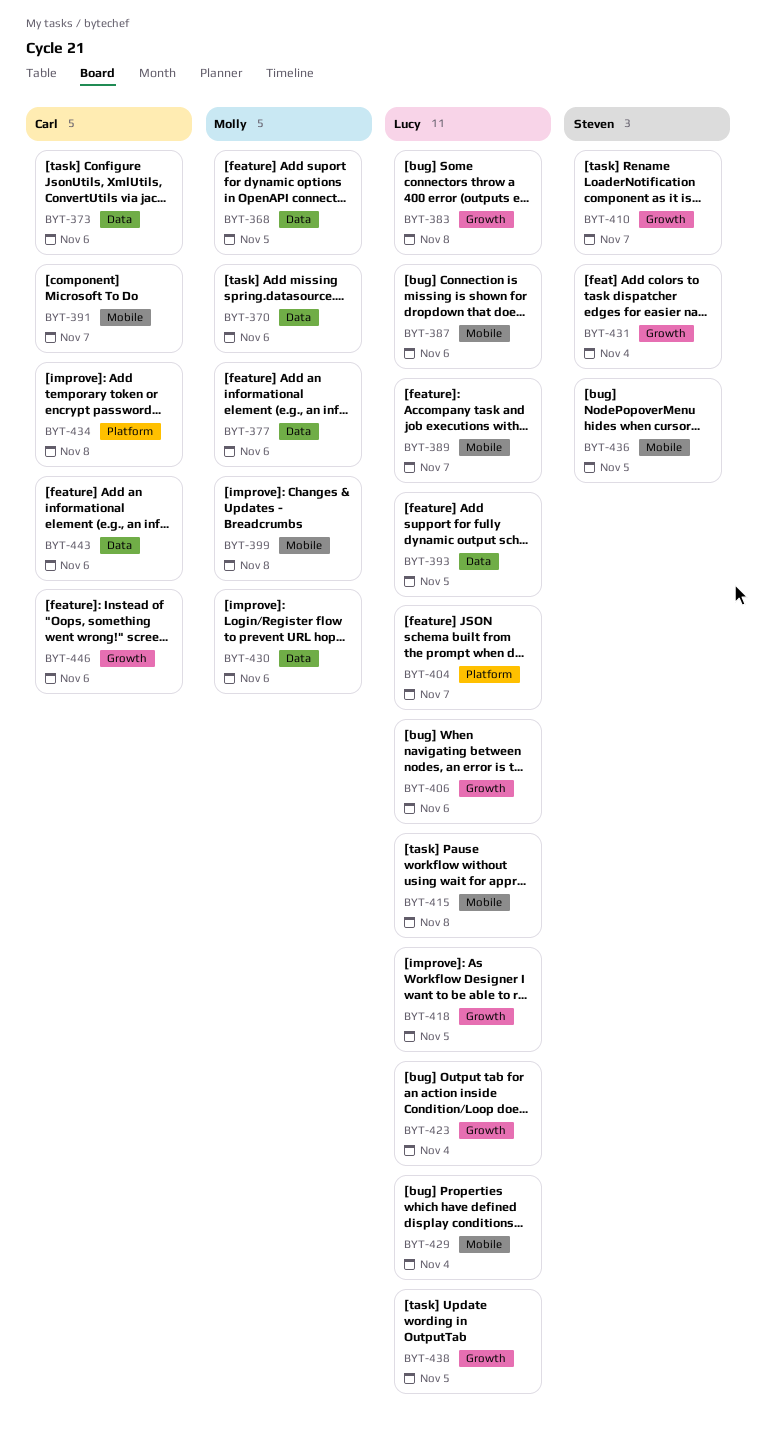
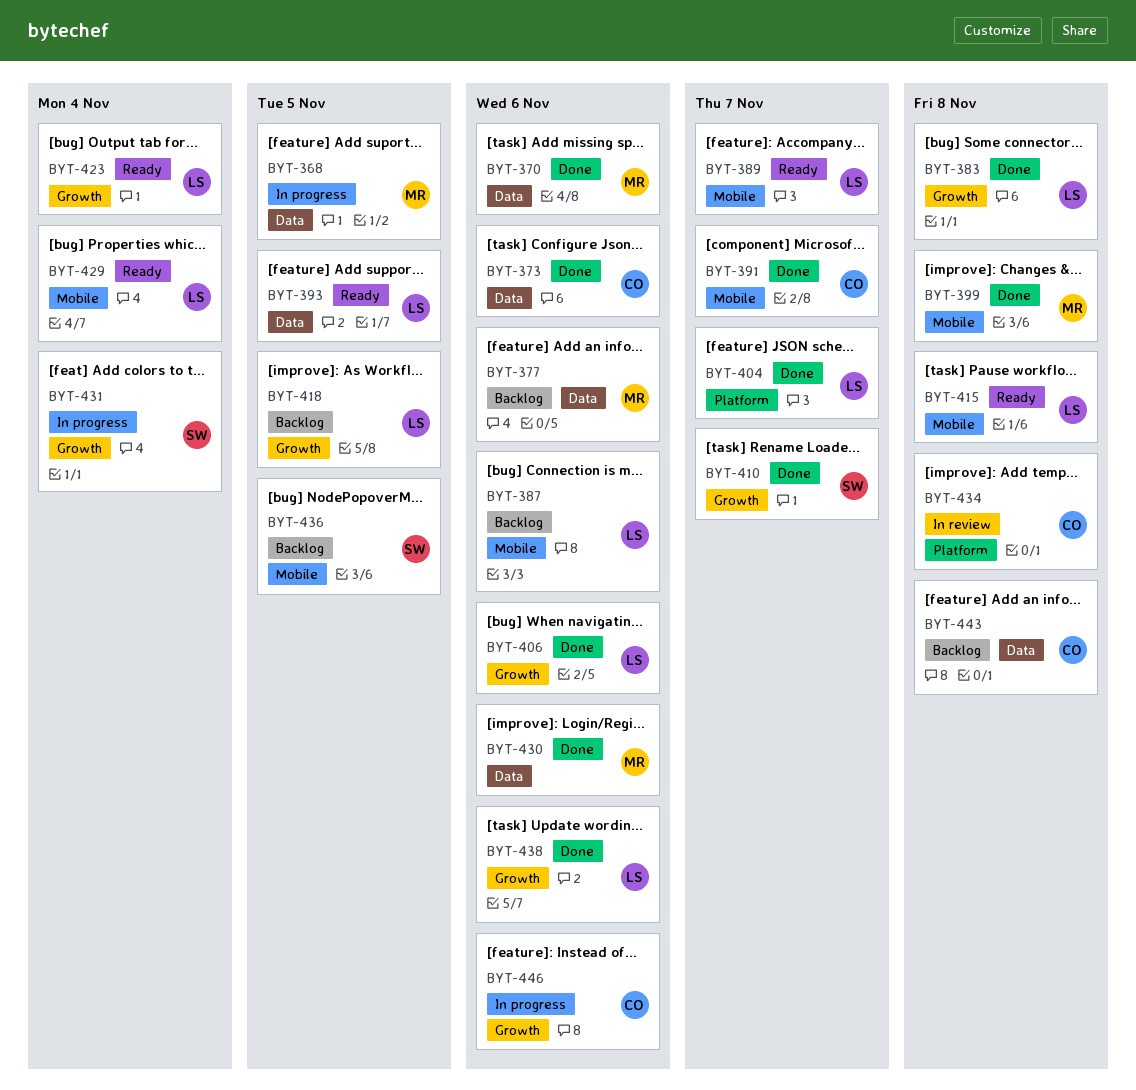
BYT-438, due: Nov 5 -> Nov 6
BYT-443, due: Nov 6 -> Nov 8

